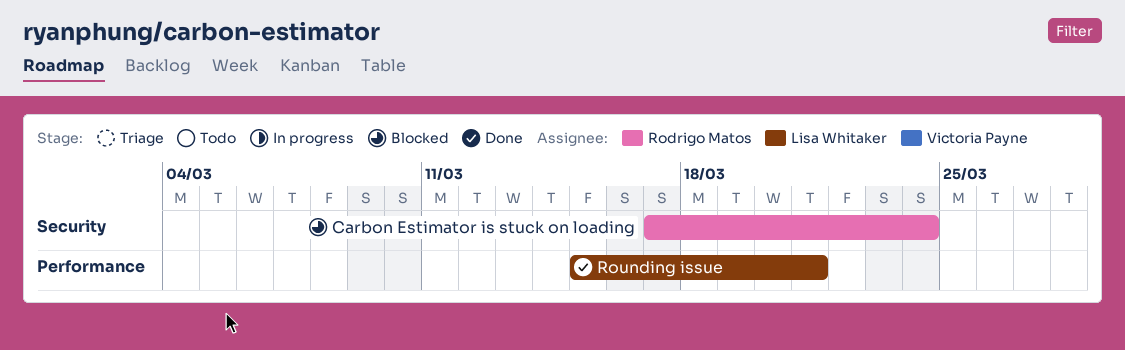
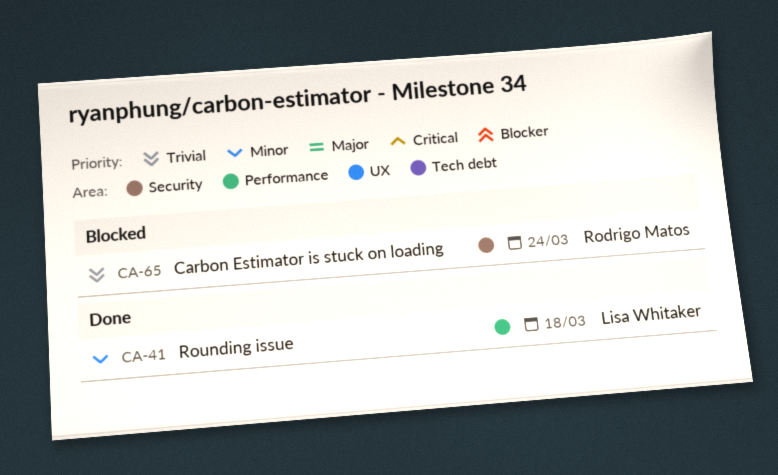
Rounding issue, due: Mar 21 -> Mar 18

